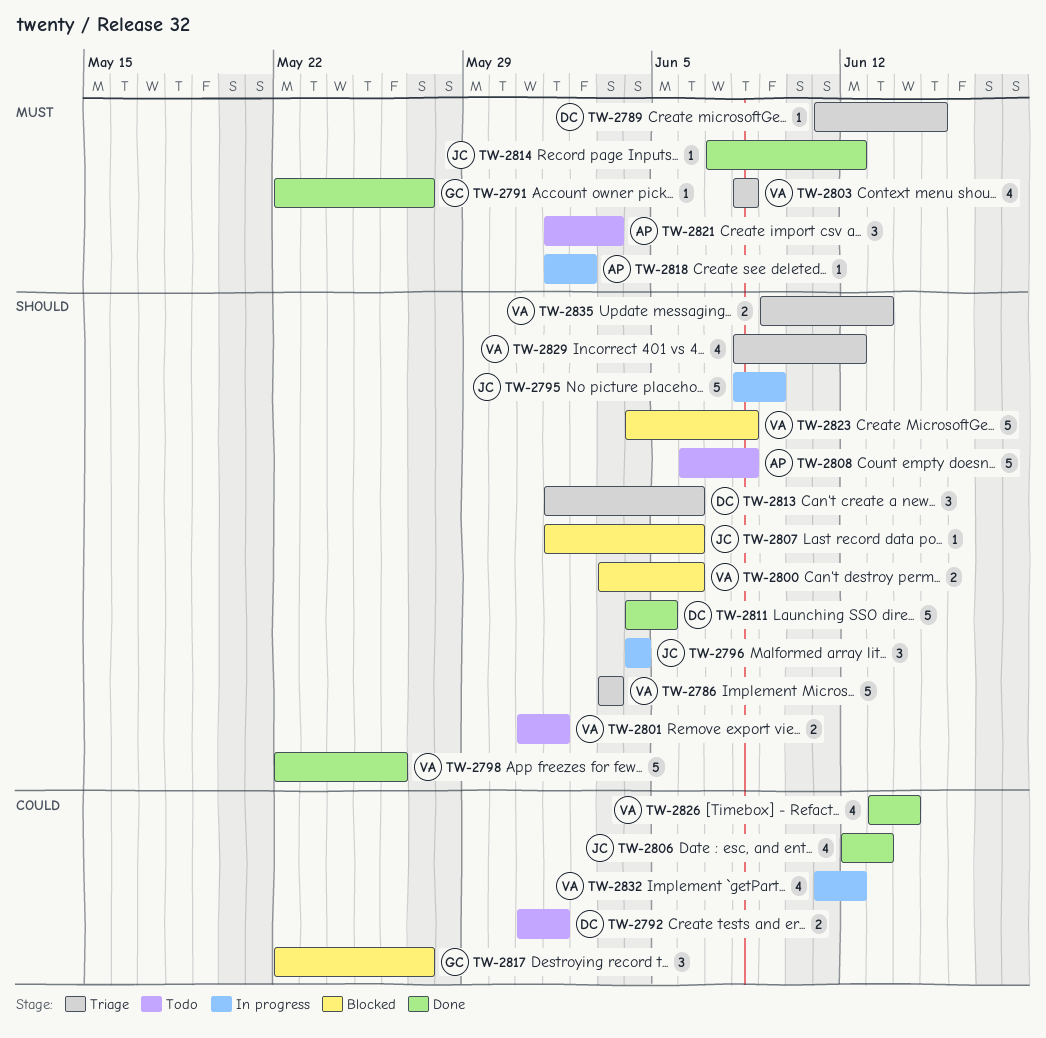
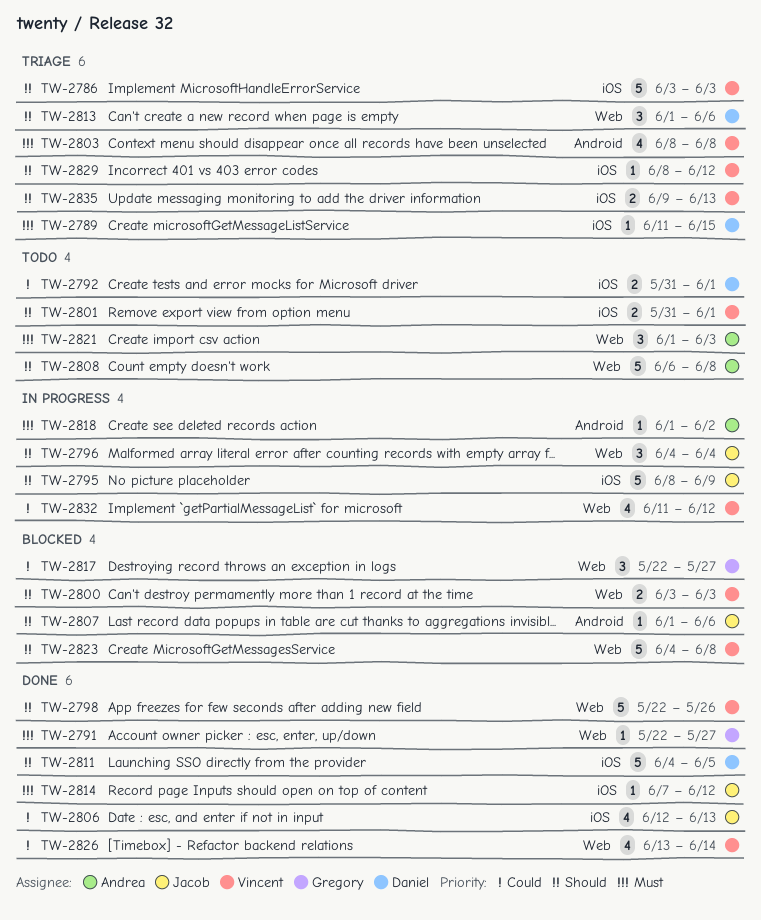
TW-2800, due: Jun 6 -> Jun 3
TW-2829, estimate: 4 -> 1

